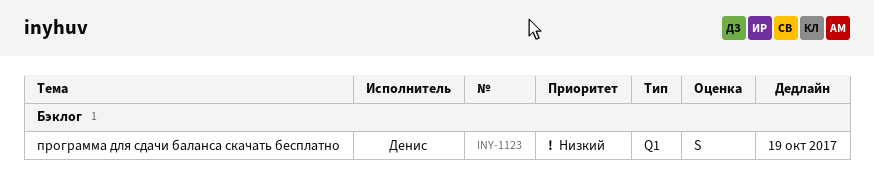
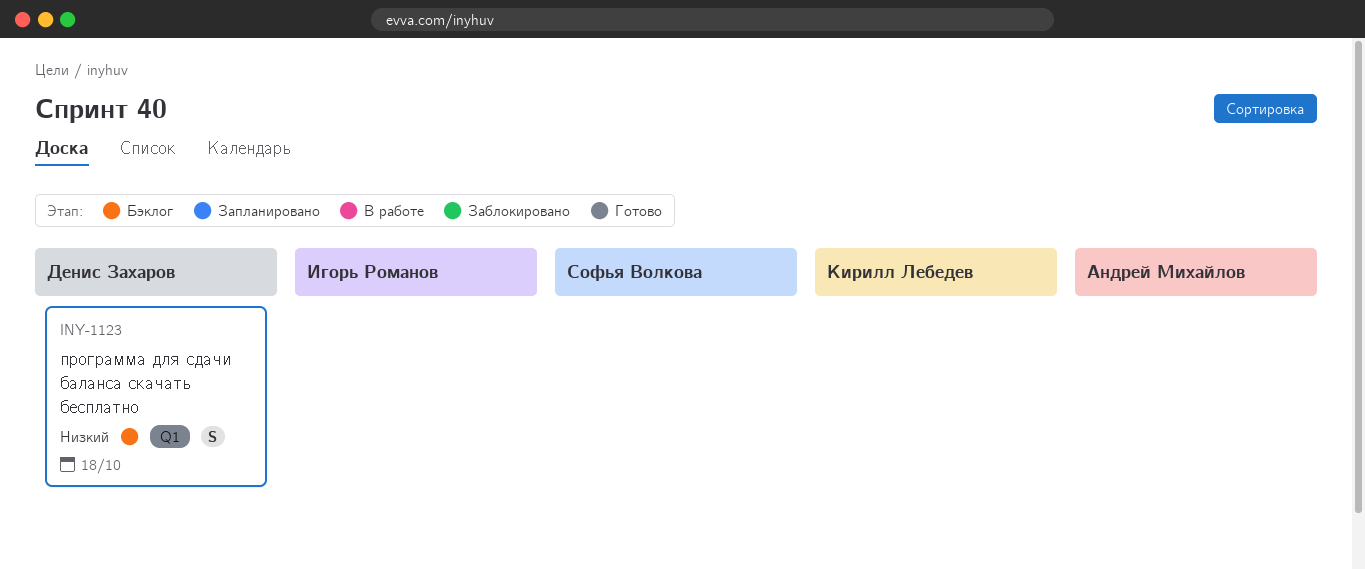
INY-1123, due: Oct 19 -> Oct 18

